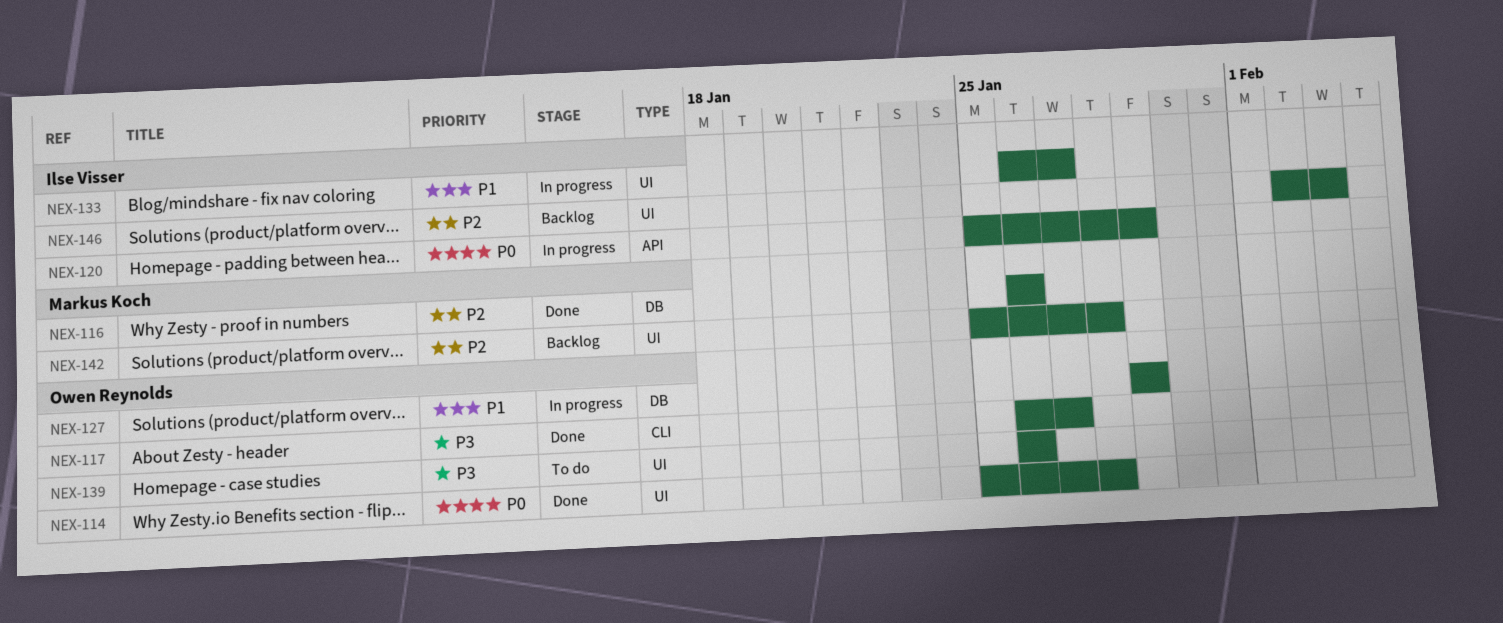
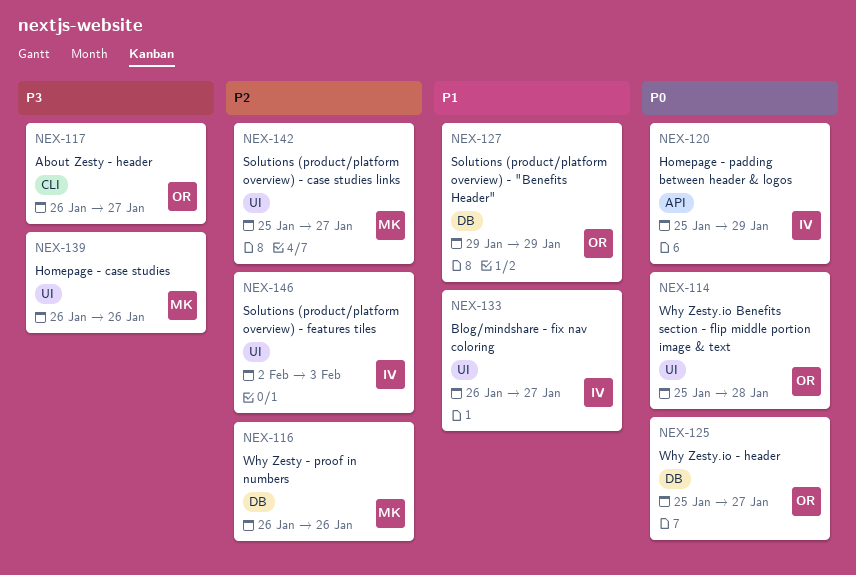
NEX-125: none -> present
NEX-139, owner: Owen Reynolds -> Markus Koch
NEX-142, due: Jan 28 -> Jan 27

